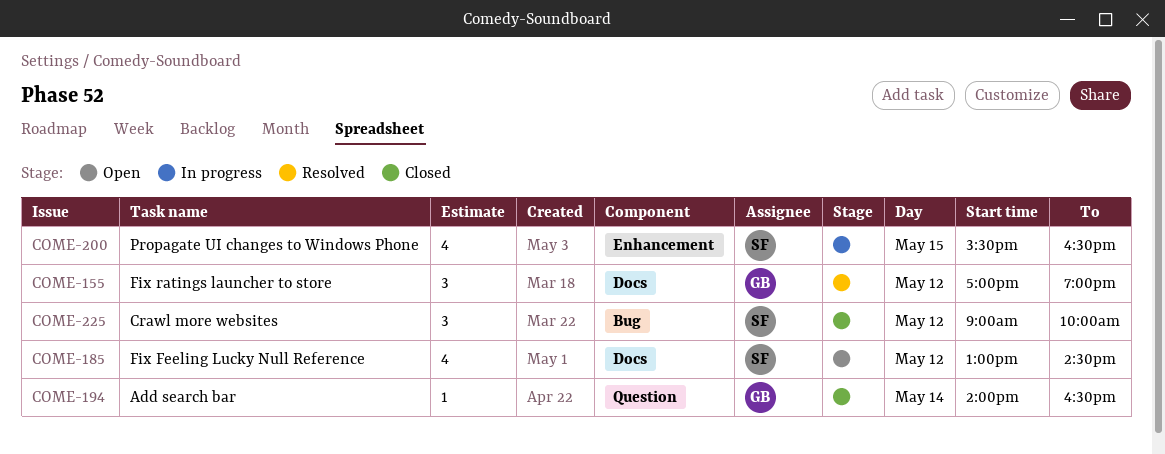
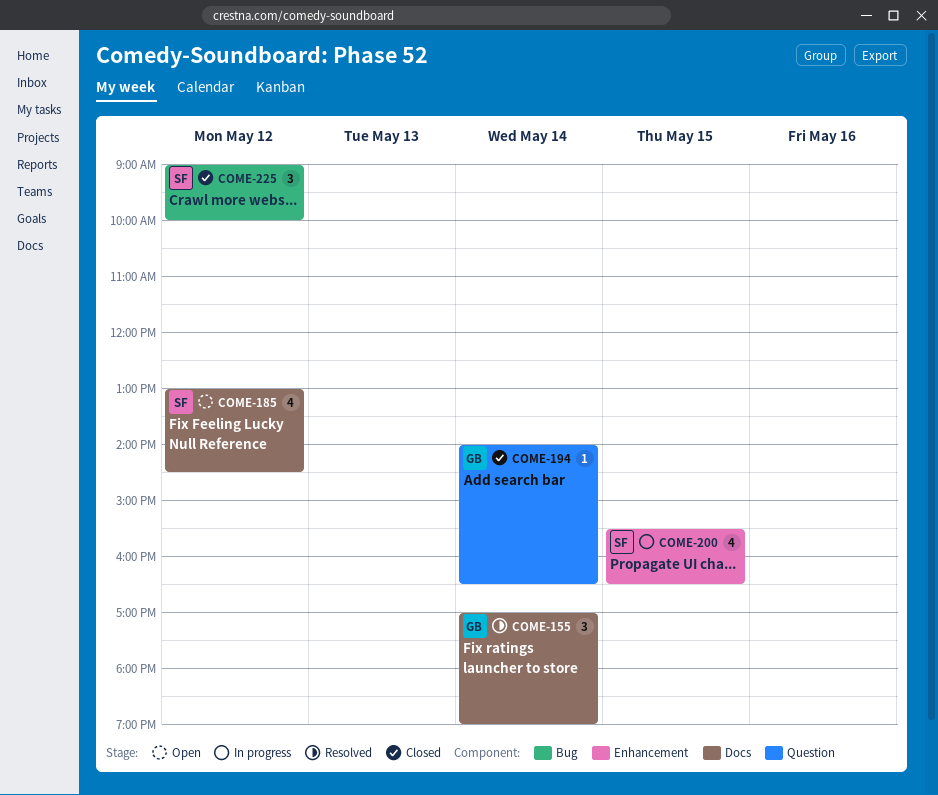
COME-155, day: May 12 -> May 14

